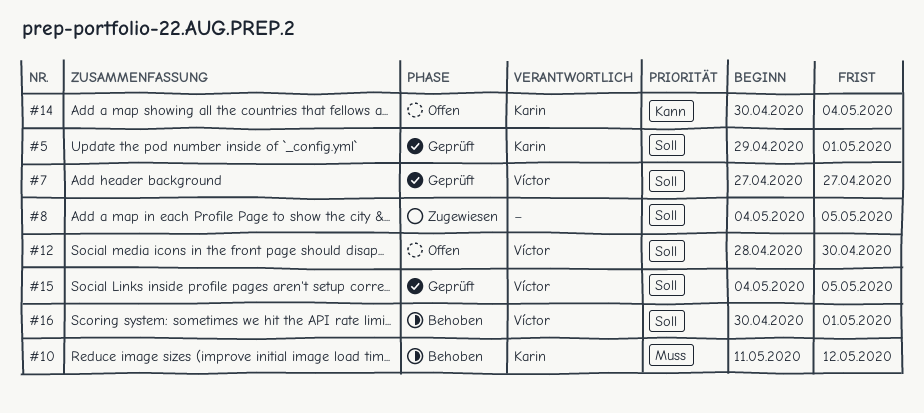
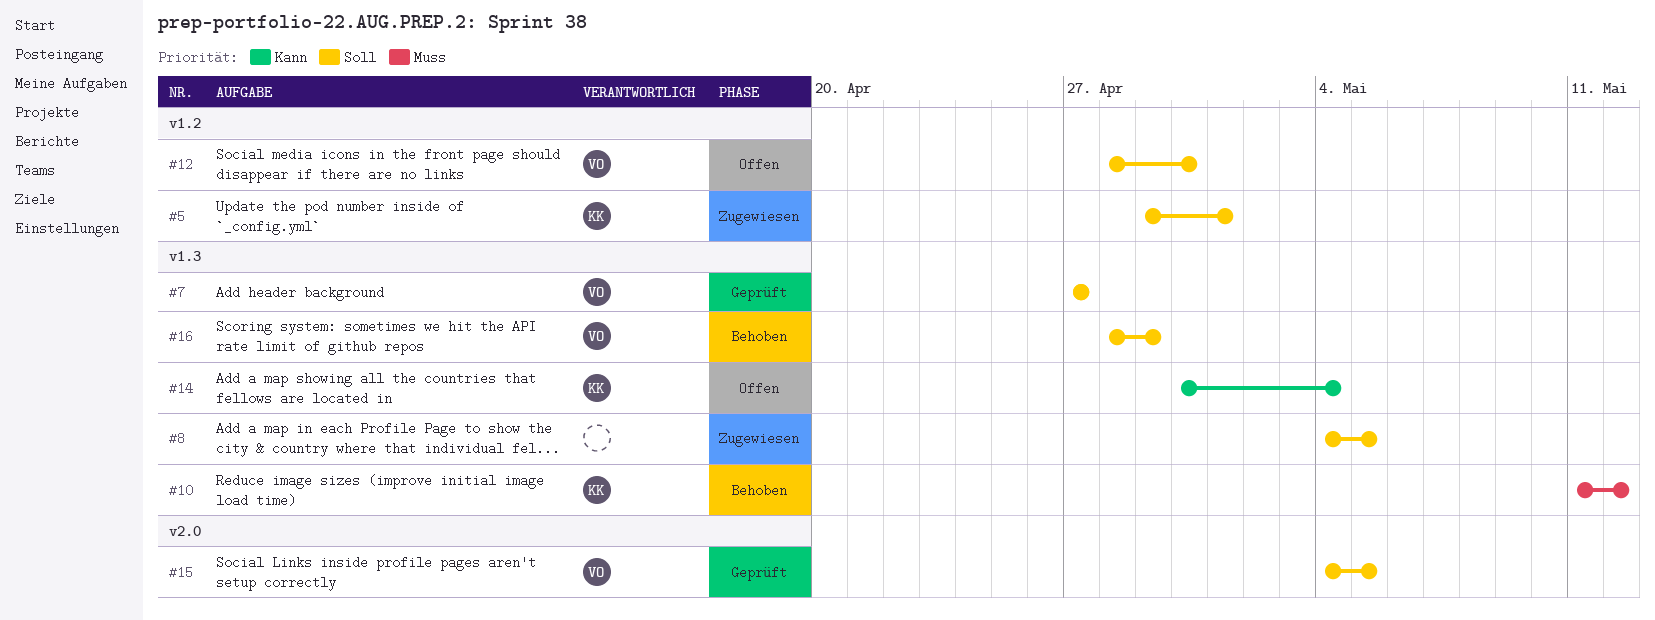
#5, status: Geprüft -> Zugewiesen
#16, start: Apr 30 -> Apr 28
#16, due: May 1 -> Apr 29

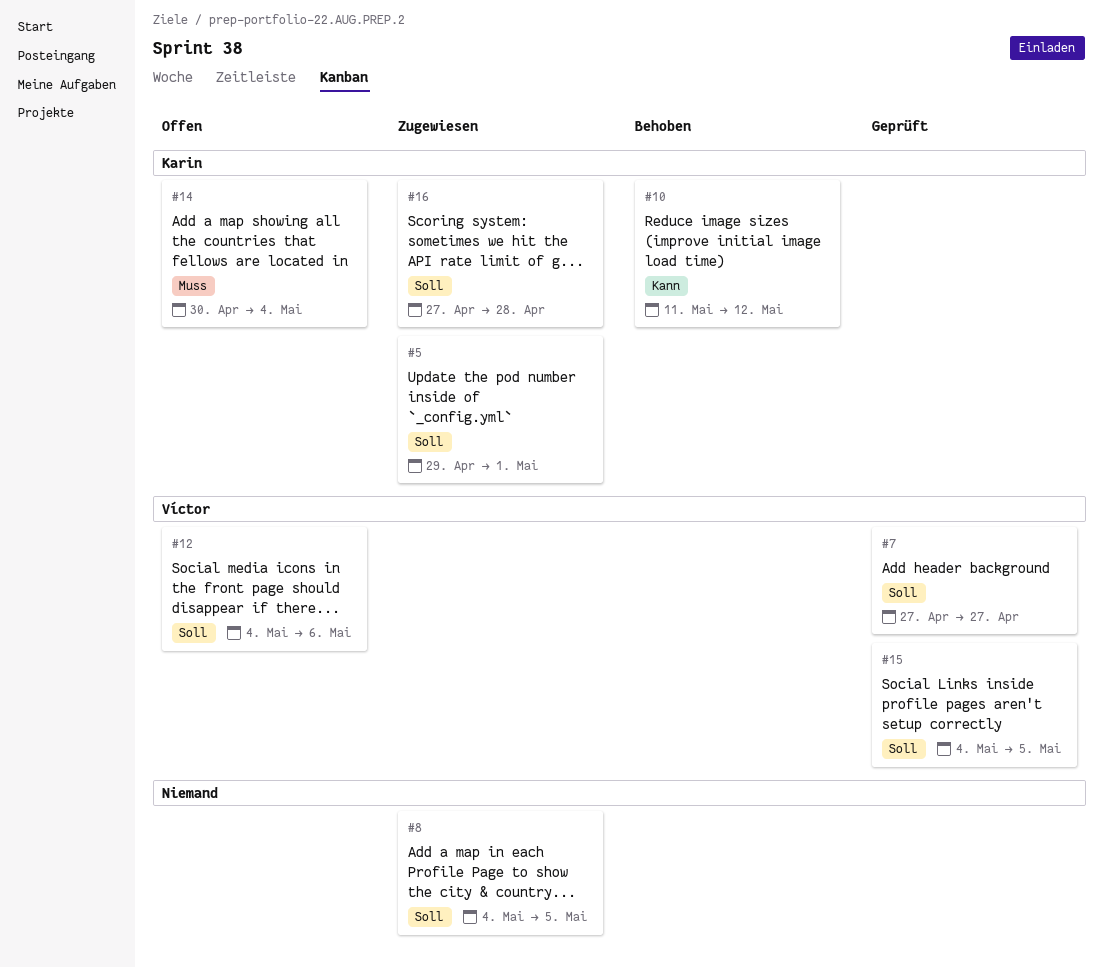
#10, priority: Muss -> Kann
#12, start: Apr 28 -> May 4
#12, due: Apr 30 -> May 6
#14, priority: Kann -> Muss
#16, status: Behoben -> Zugewiesen
#16, owner: Víctor -> Karin
#16, start: Apr 28 -> Apr 27
#16, due: Apr 29 -> Apr 28

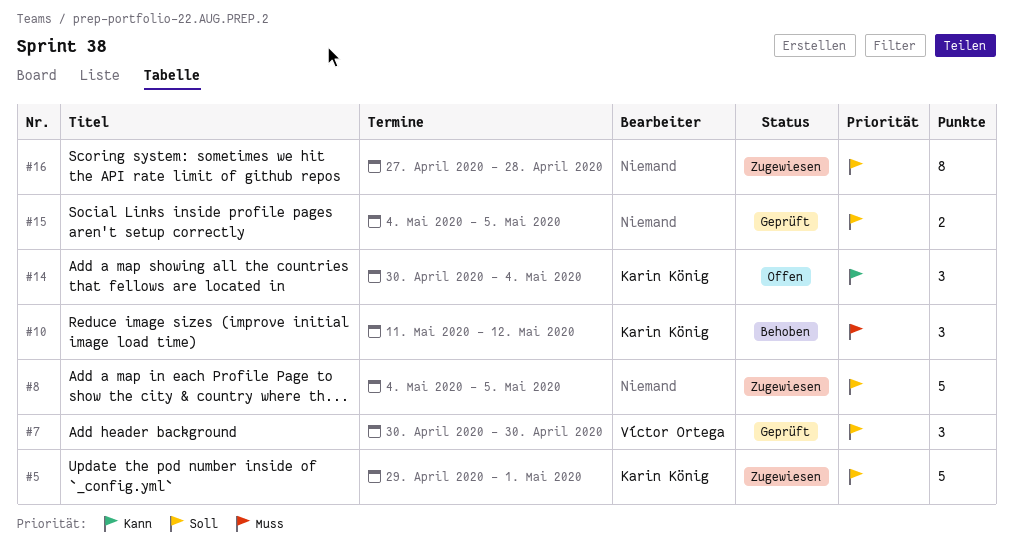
#7, start: Apr 27 -> Apr 30
#7, due: Apr 27 -> Apr 30
#10, priority: Kann -> Muss
#12: present -> none
#14, priority: Muss -> Kann
#15, owner: Víctor Ortega -> none
#16, owner: Karin König -> none

